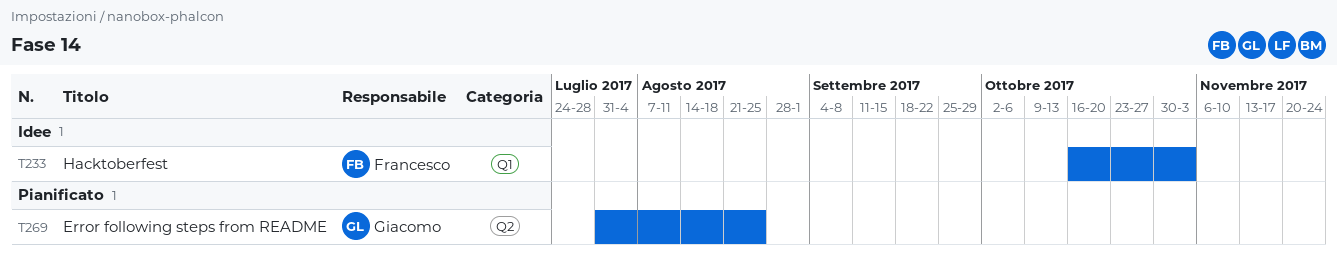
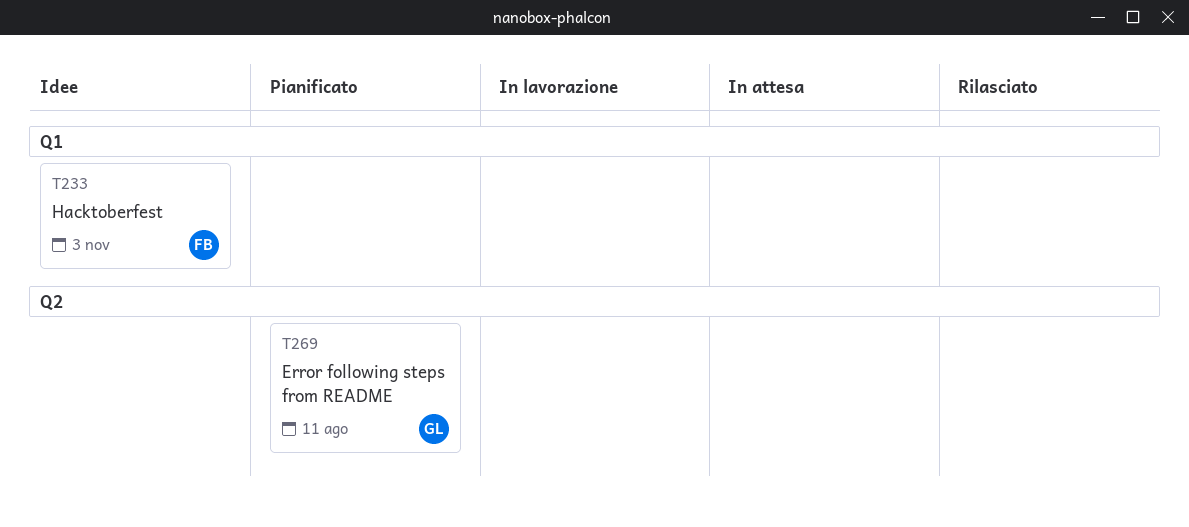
T269, due: Aug 25 -> Aug 11

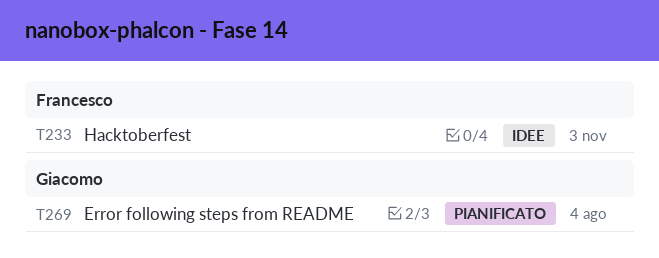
T269, due: Aug 11 -> Aug 4

